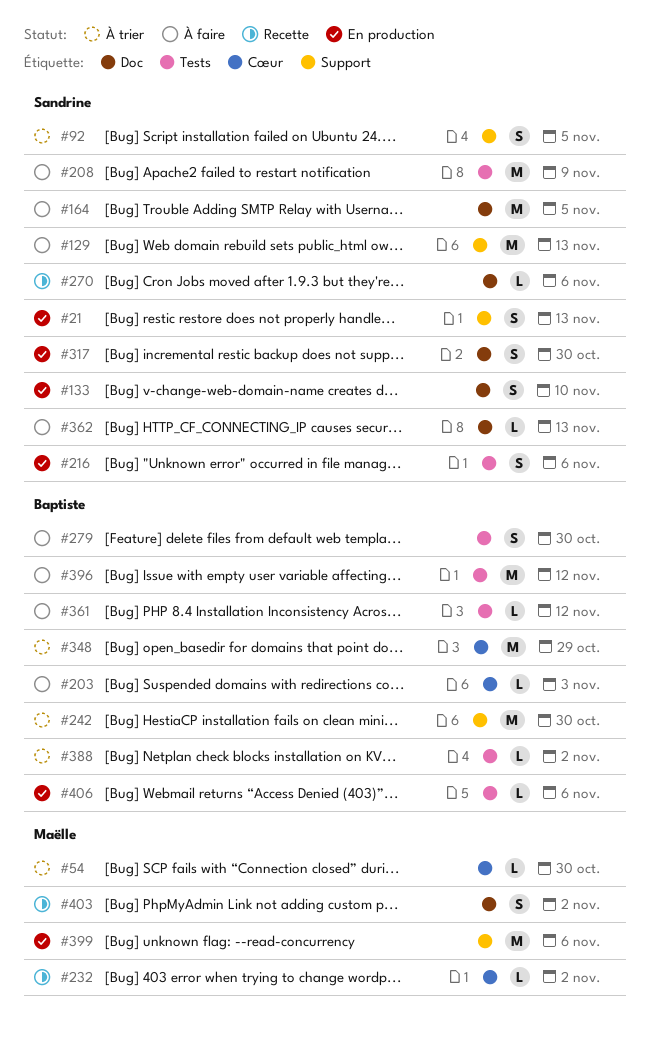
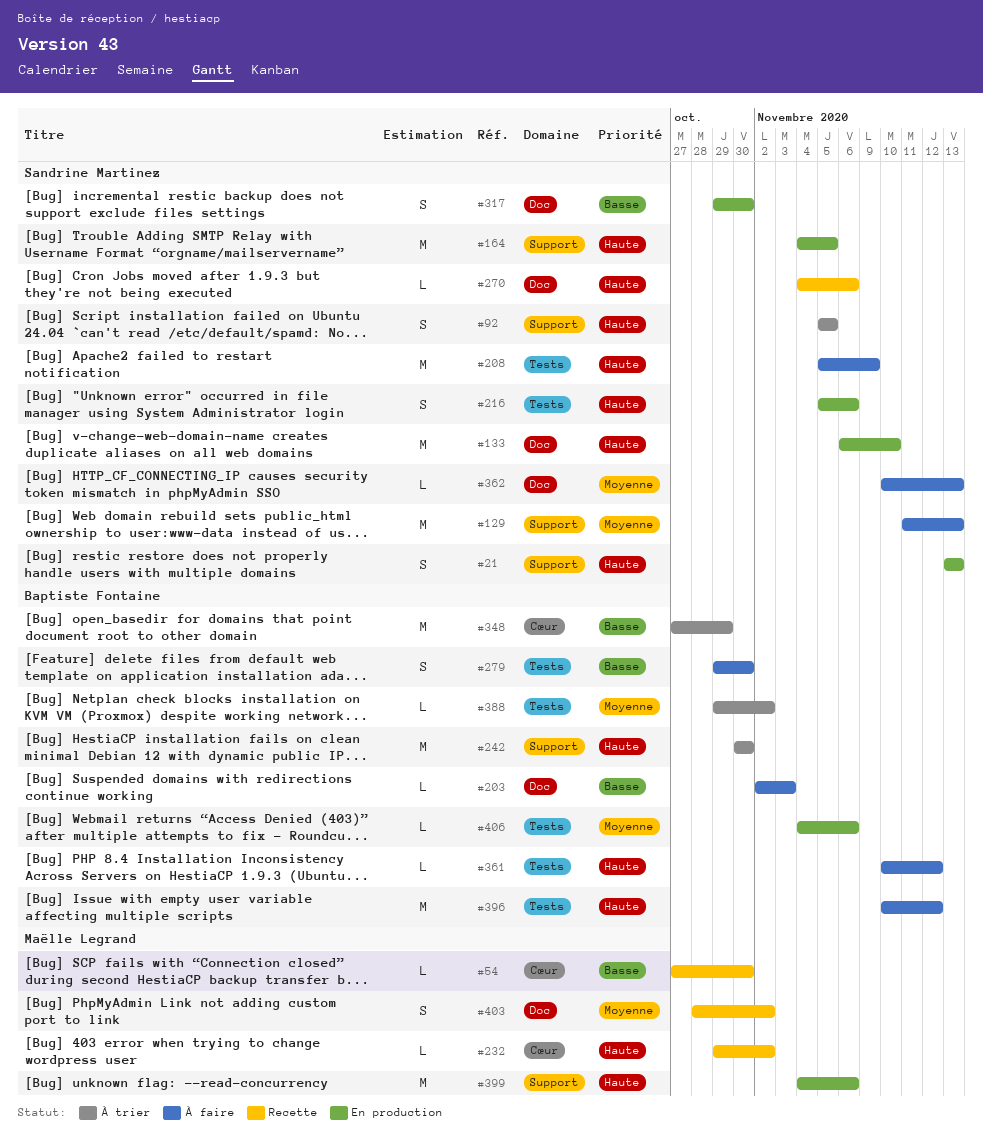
#54, status: À trier -> Recette
#133, estimate: S -> M
#164, status: À faire -> En production
#164, label: Doc -> Support
#203, label: Cœur -> Doc

